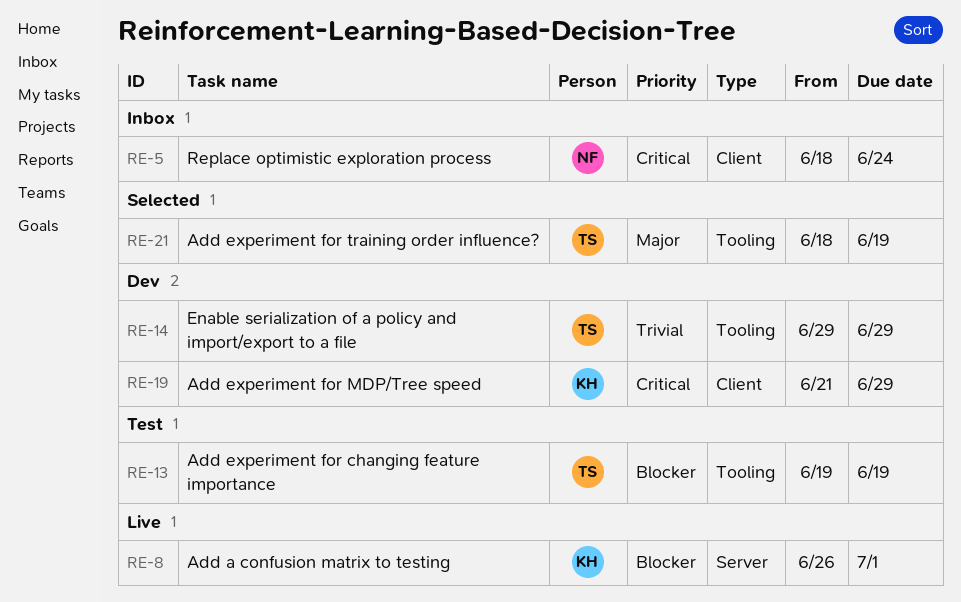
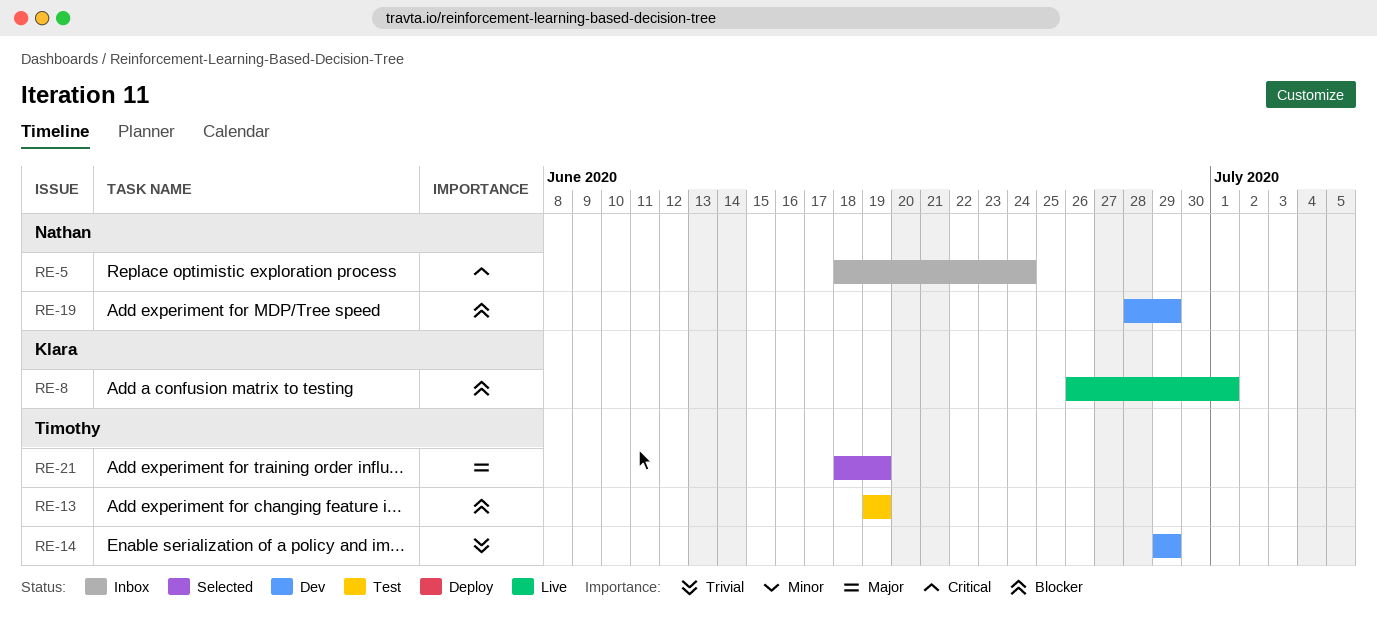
RE-19, owner: Klara -> Nathan
RE-19, priority: Critical -> Blocker
RE-19, start: Jun 21 -> Jun 28

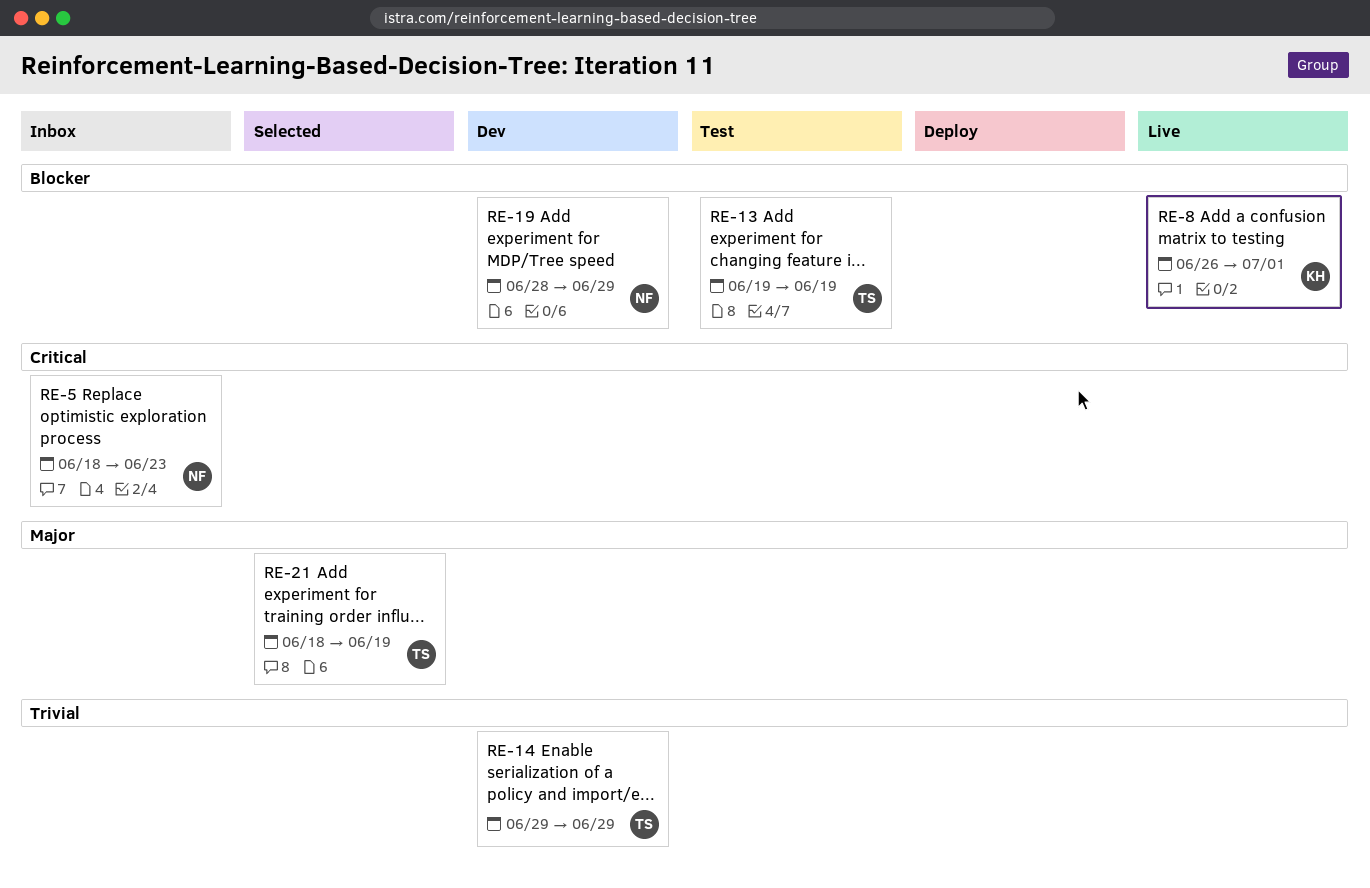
RE-5, due: Jun 24 -> Jun 23

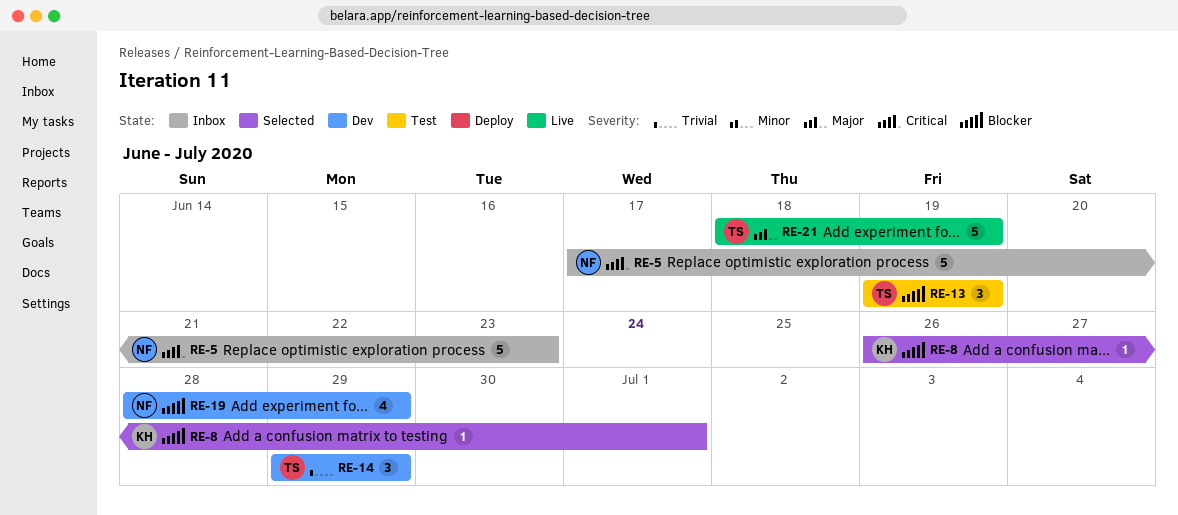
RE-5, start: Jun 18 -> Jun 17
RE-8, status: Live -> Selected
RE-21, status: Selected -> Live

